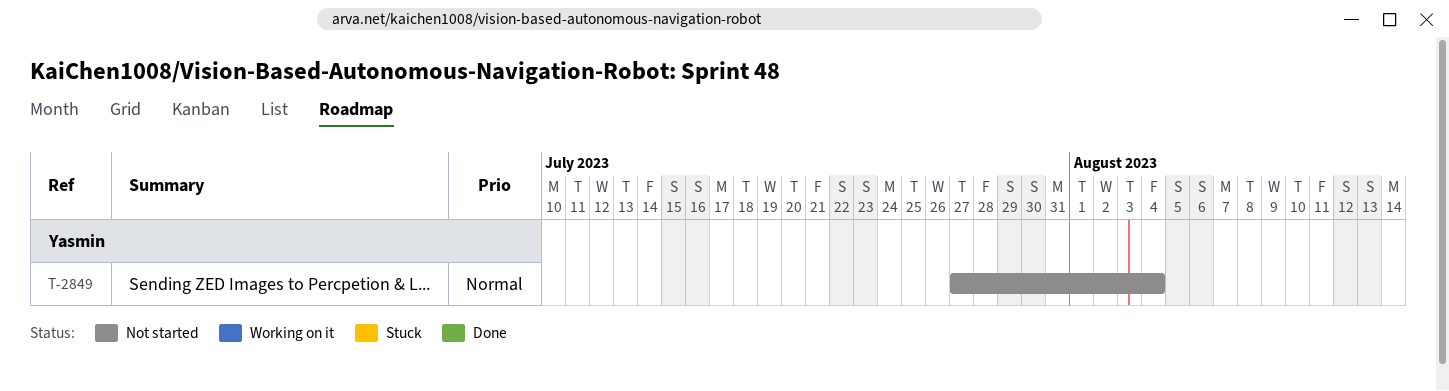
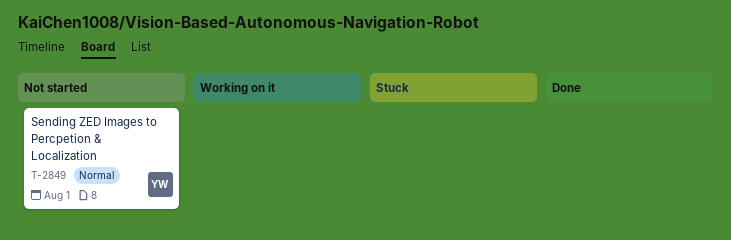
T-2849, due: Aug 4 -> Aug 1

